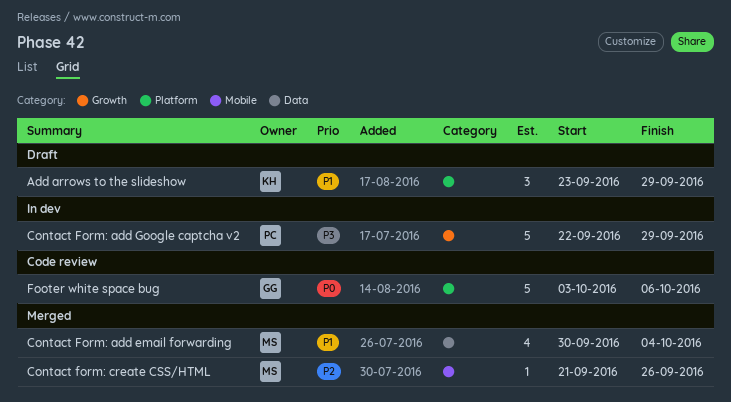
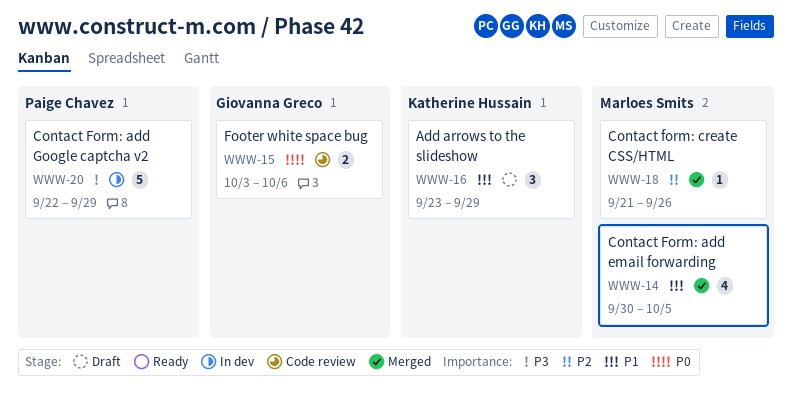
Contact Form: add email forwarding, due: Oct 4 -> Oct 5
Footer white space bug, estimate: 5 -> 2

